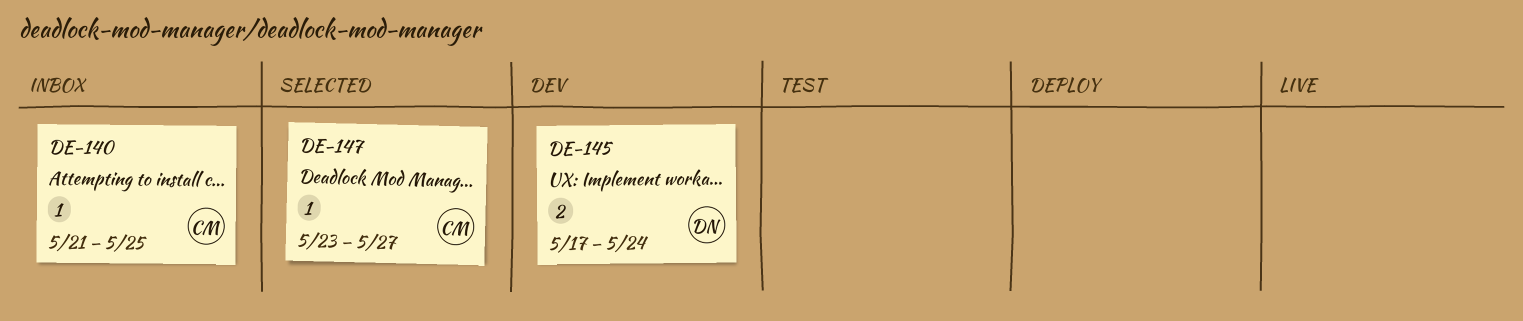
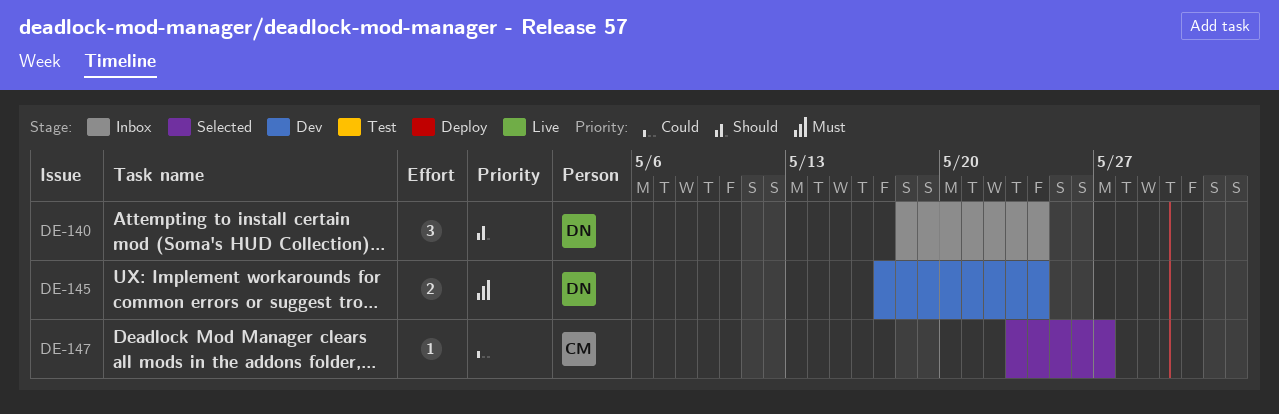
DE-140, owner: CM -> DN
DE-140, estimate: 1 -> 3
DE-140, start: May 21 -> May 18
DE-140, due: May 25 -> May 24

